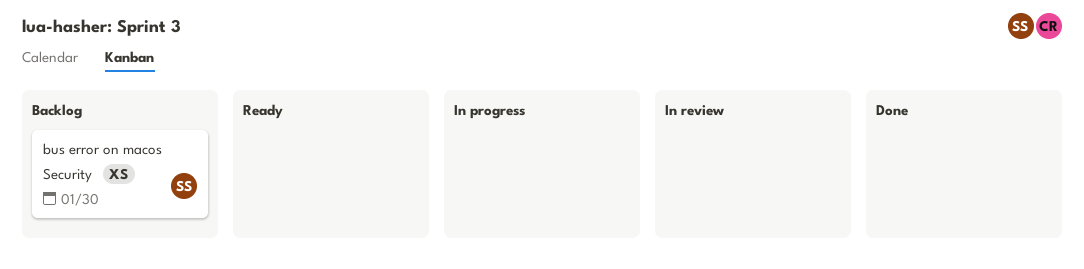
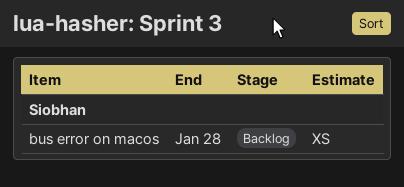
bus error on macos, due: Jan 30 -> Jan 28

